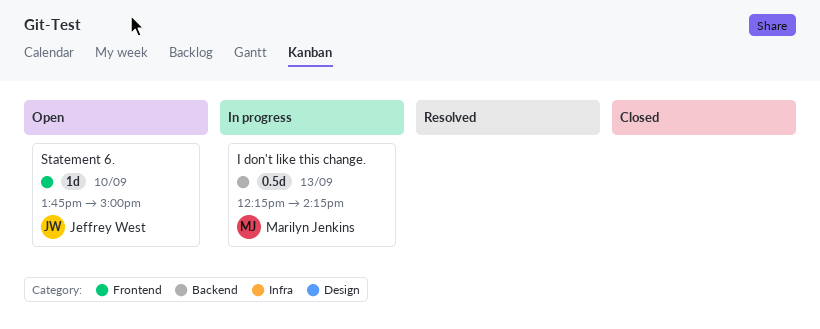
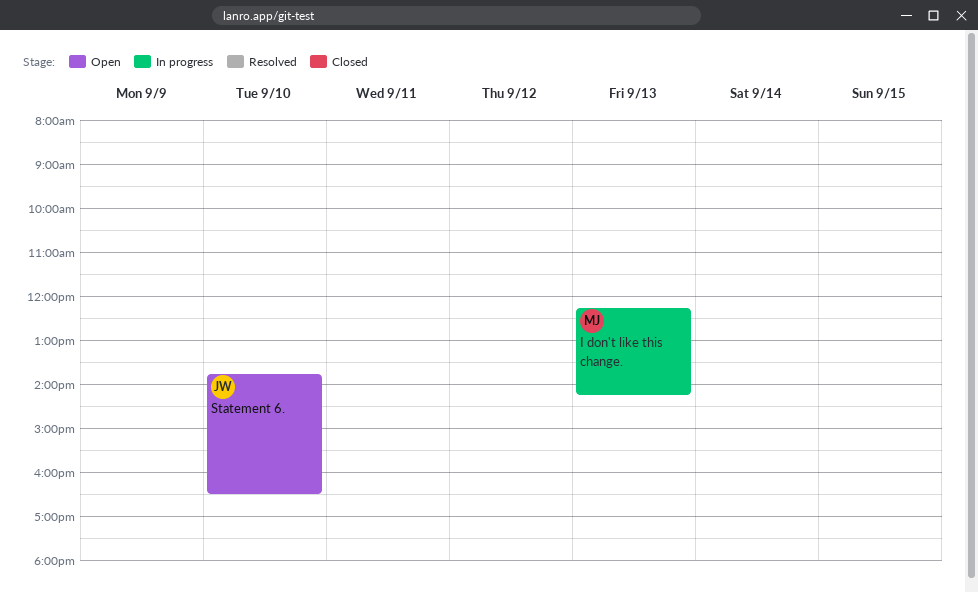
Statement 6., ends: 15:00 -> 16:30

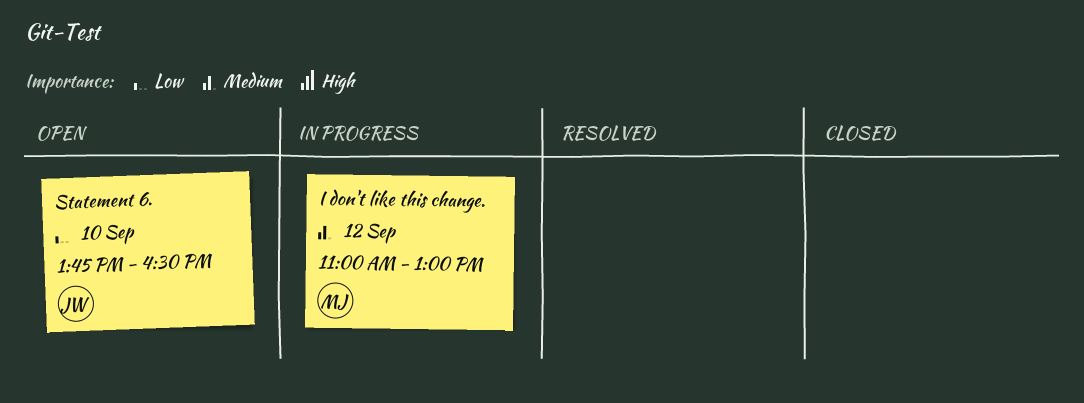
I don't like this change., day: Sep 13 -> Sep 12
I don't like this change., begins: 12:15 -> 11:00
I don't like this change., ends: 14:15 -> 13:00

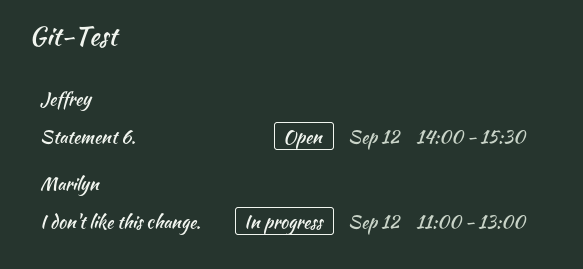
Statement 6., day: Sep 10 -> Sep 12
Statement 6., begins: 13:45 -> 14:00
Statement 6., ends: 16:30 -> 15:30

